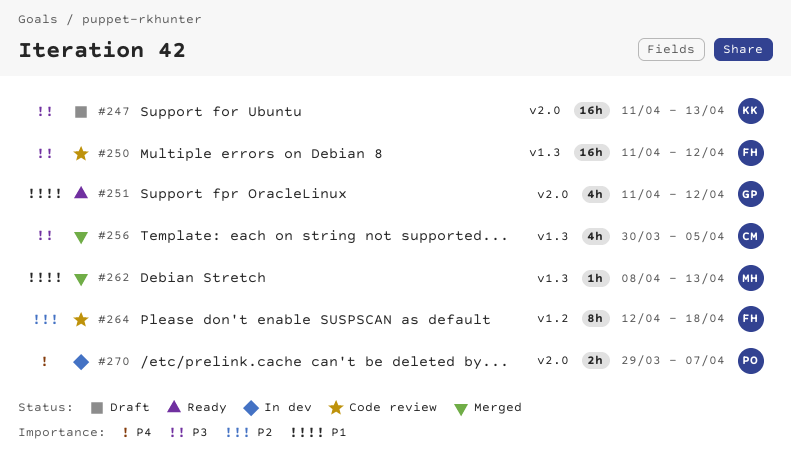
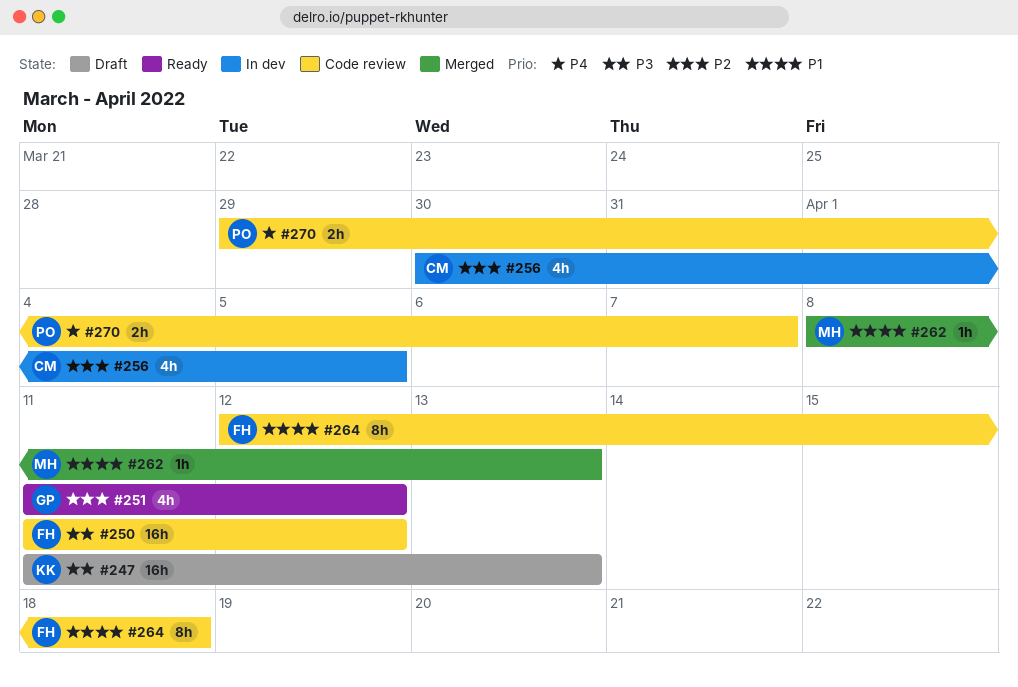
#251, priority: P1 -> P2
#256, status: Merged -> In dev
#256, priority: P3 -> P2
#264, priority: P2 -> P1
#270, status: In dev -> Code review

